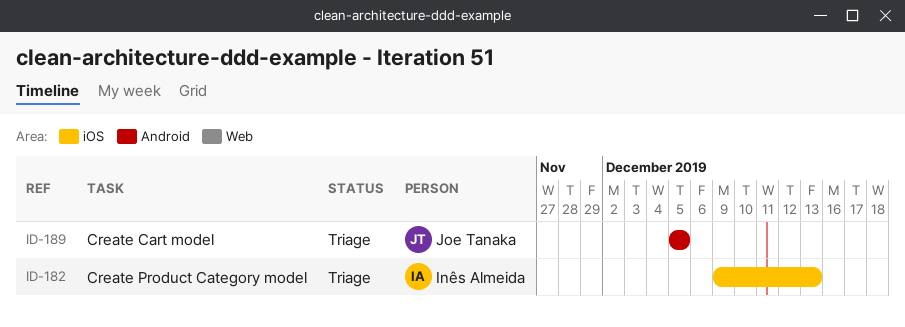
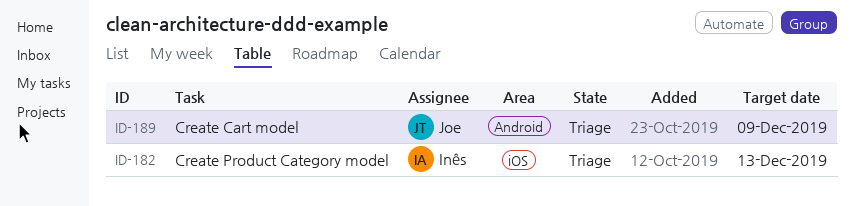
ID-189, due: Dec 5 -> Dec 9

